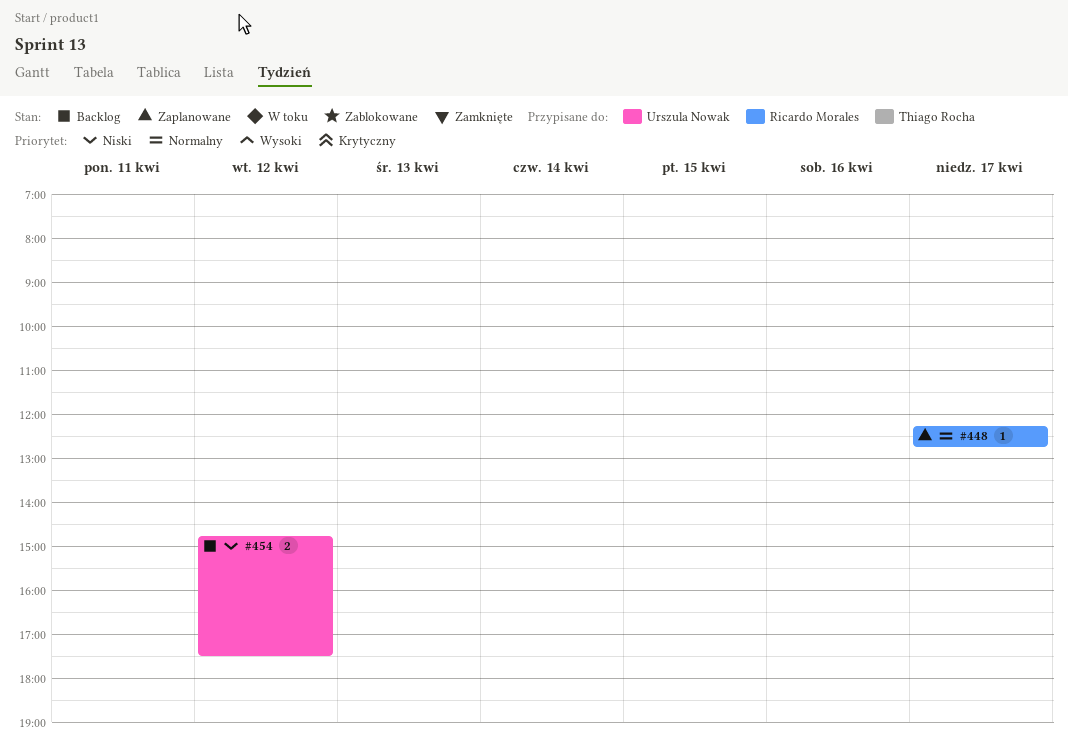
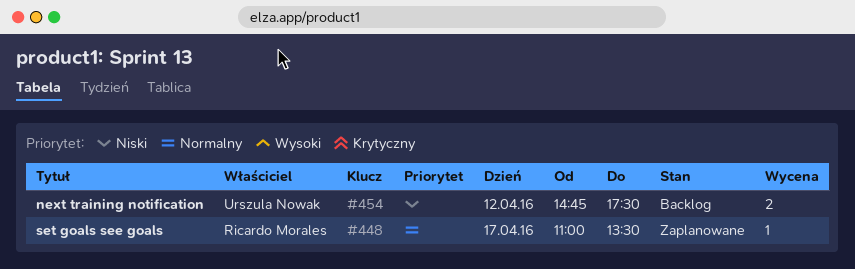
#448, begins: 12:15 -> 11:00
#448, ends: 12:45 -> 13:30

